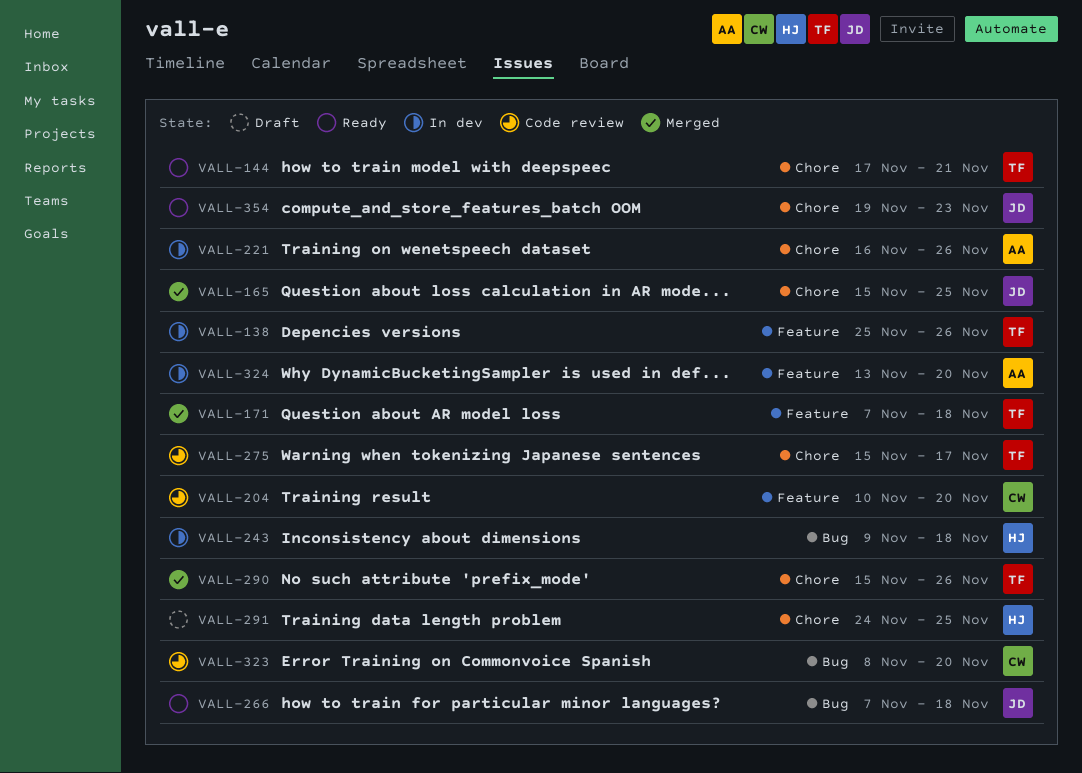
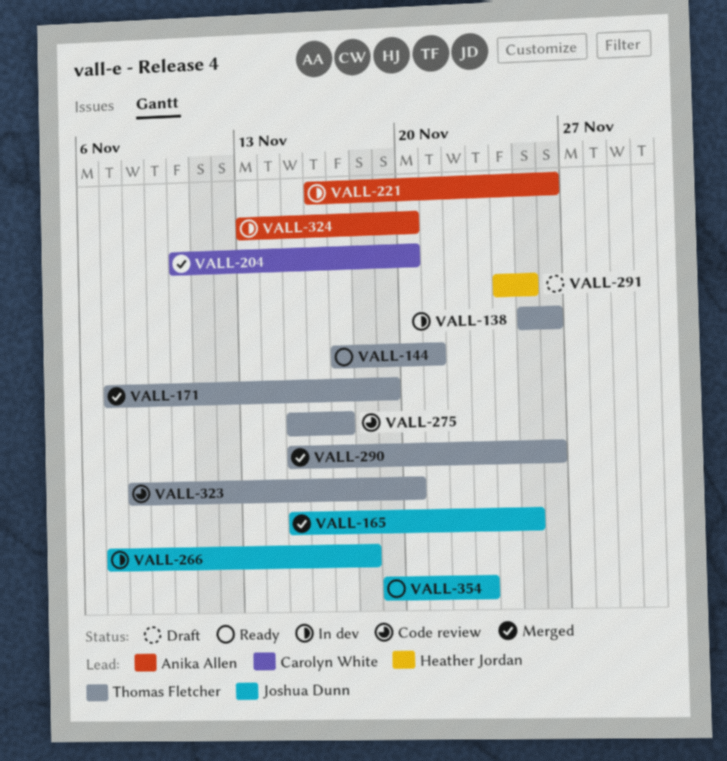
VALL-171, due: Nov 18 -> Nov 19
VALL-204, status: Code review -> Merged
VALL-243: present -> none
VALL-266, status: Ready -> In dev
VALL-323, owner: Carolyn White -> Thomas Fletcher

